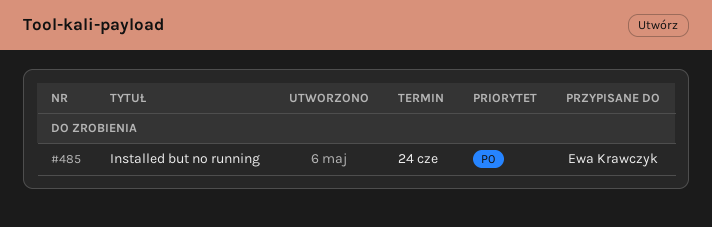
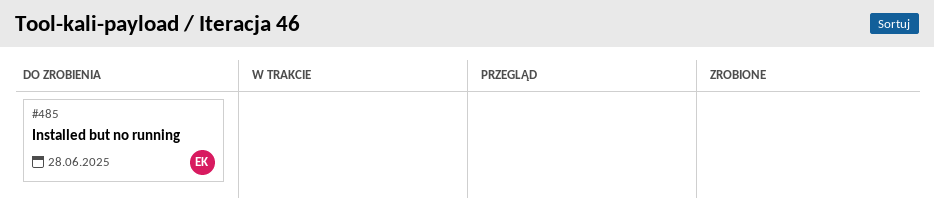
#485, due: Jun 24 -> Jun 28

